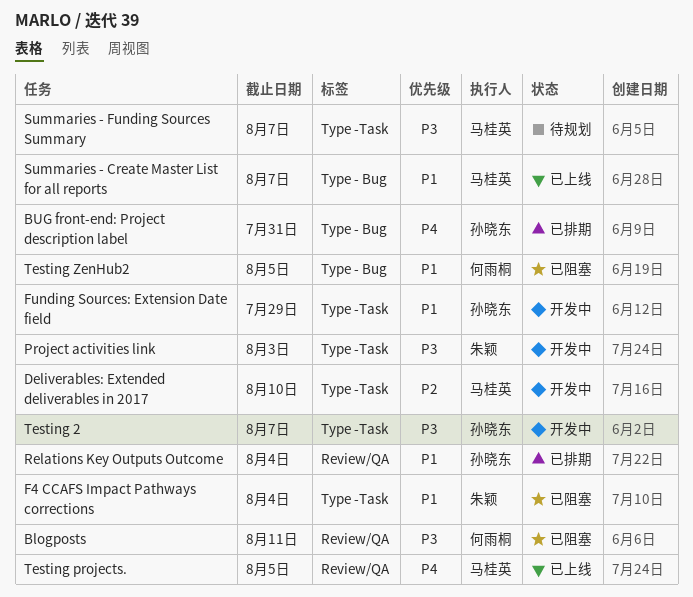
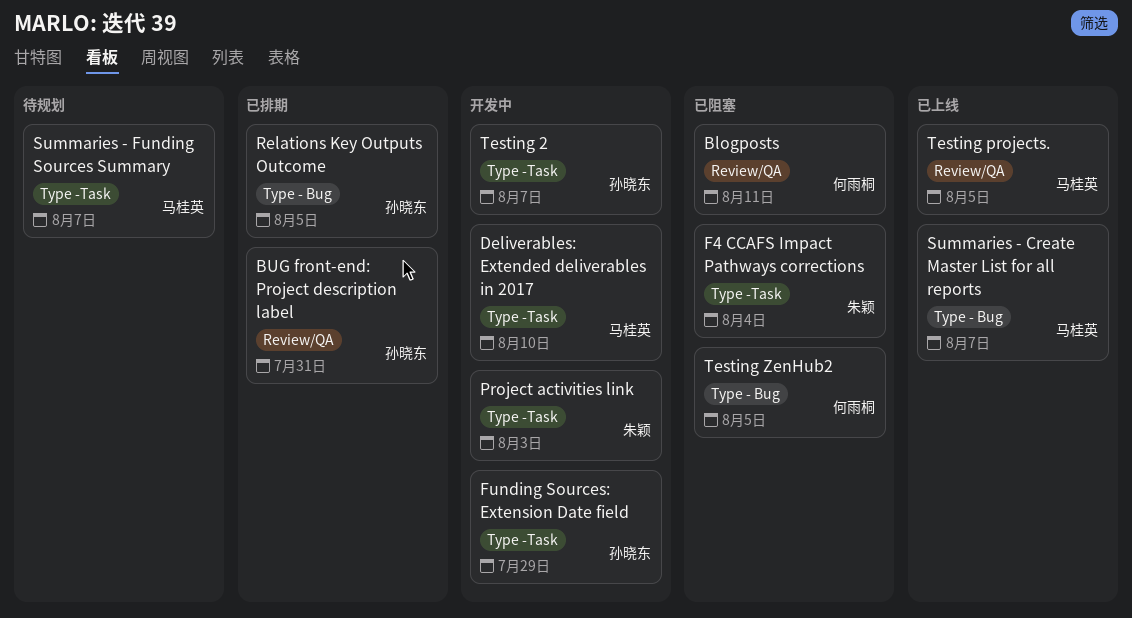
BUG front-end: Project description label, label: Type - Bug -> Review/QA
Relations Key Outputs Outcome, label: Review/QA -> Type - Bug
Relations Key Outputs Outcome, due: Aug 4 -> Aug 5

